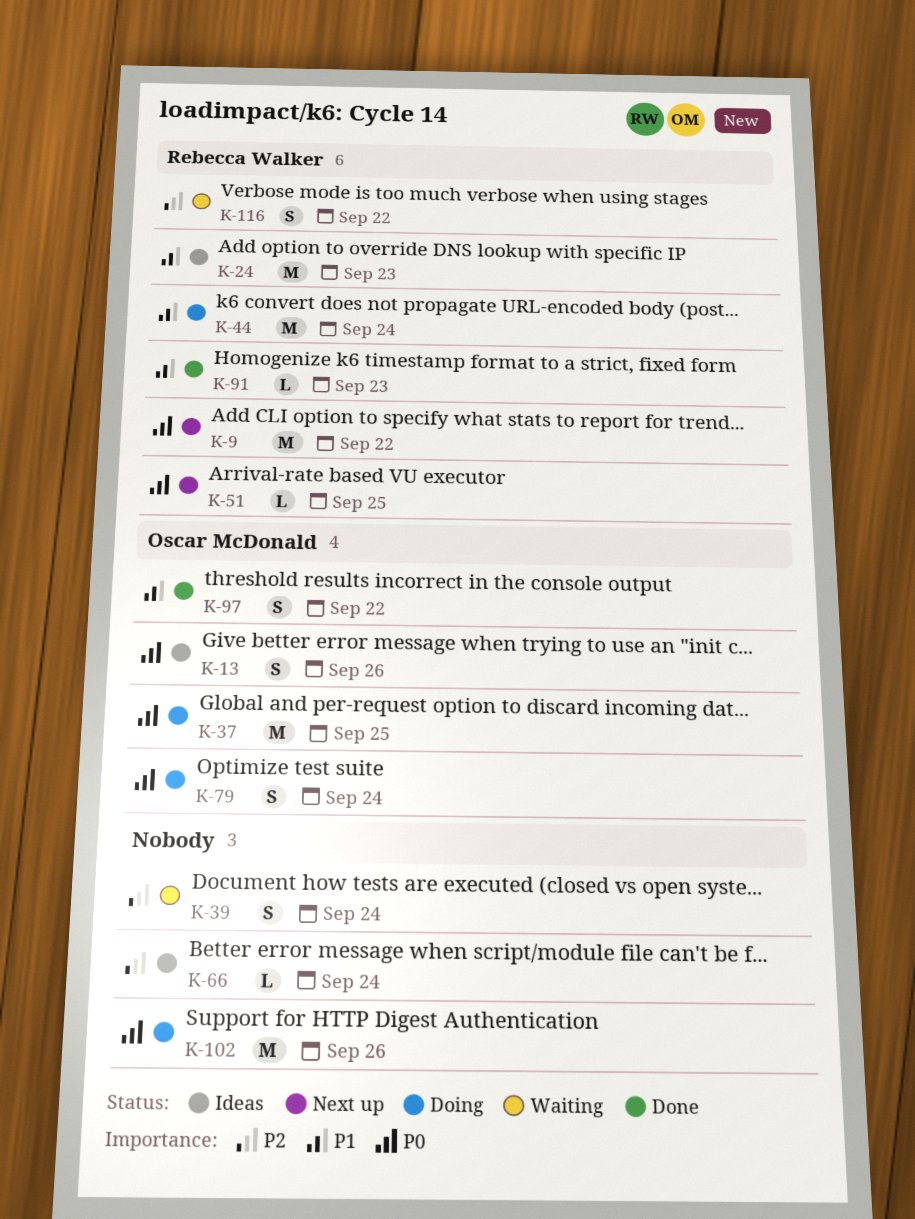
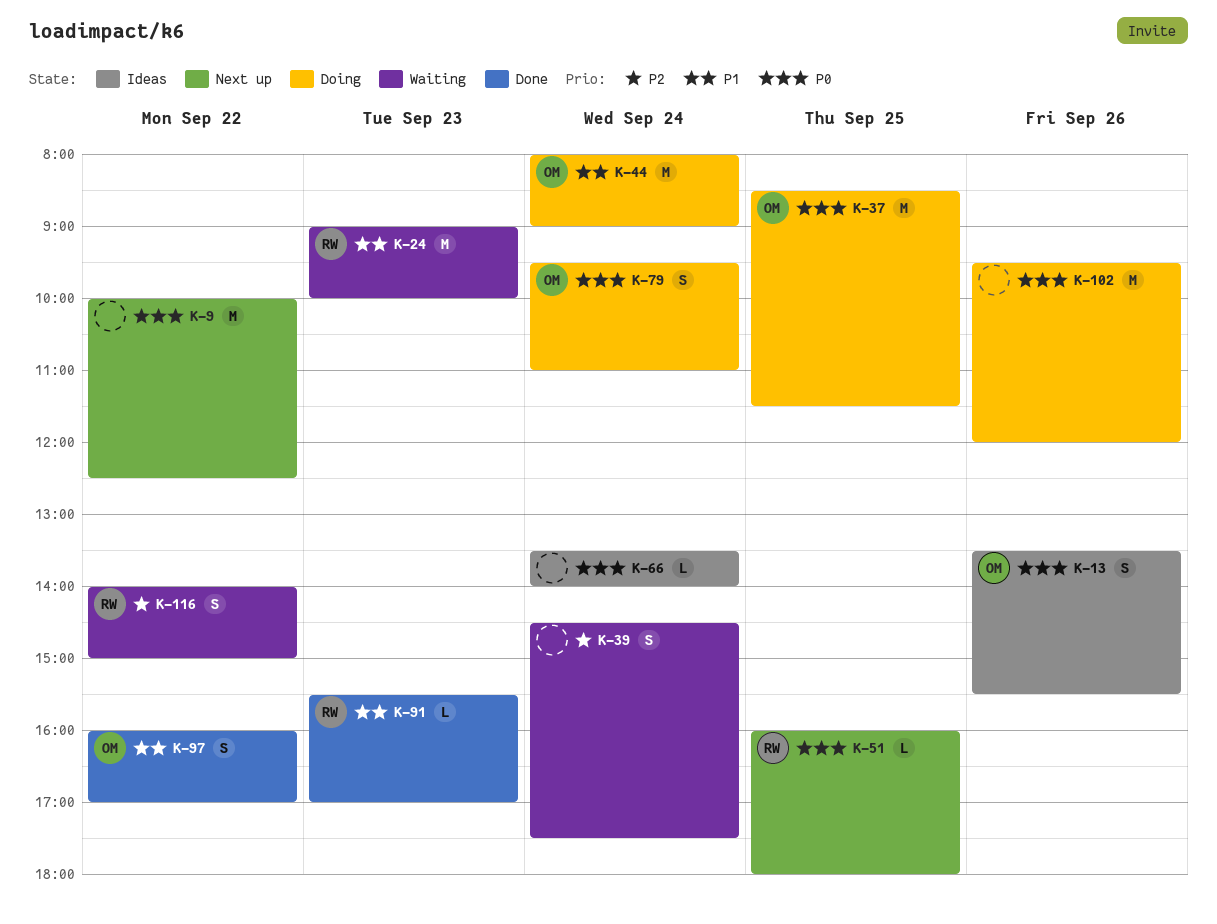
K-9, owner: Rebecca Walker -> none
K-24, status: Ideas -> Waiting
K-44, owner: Rebecca Walker -> Oscar McDonald
K-66, priority: P2 -> P0

